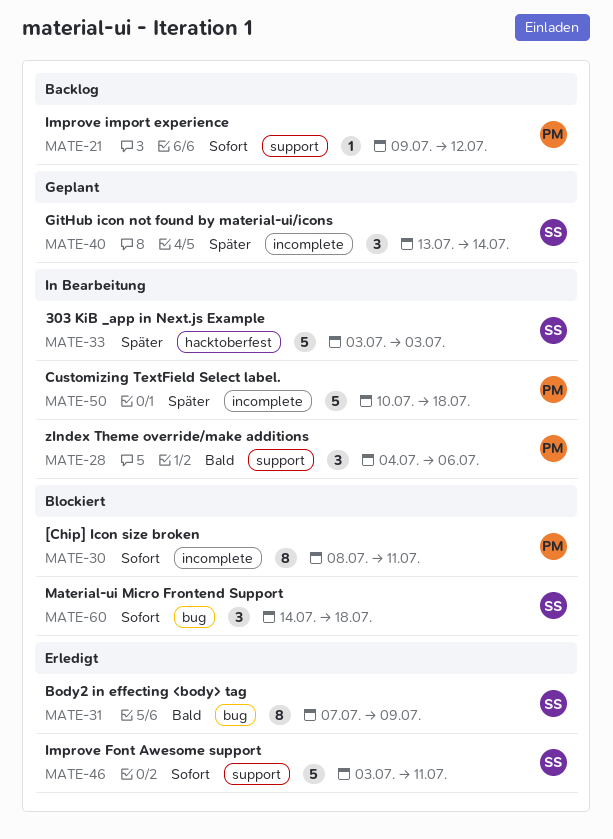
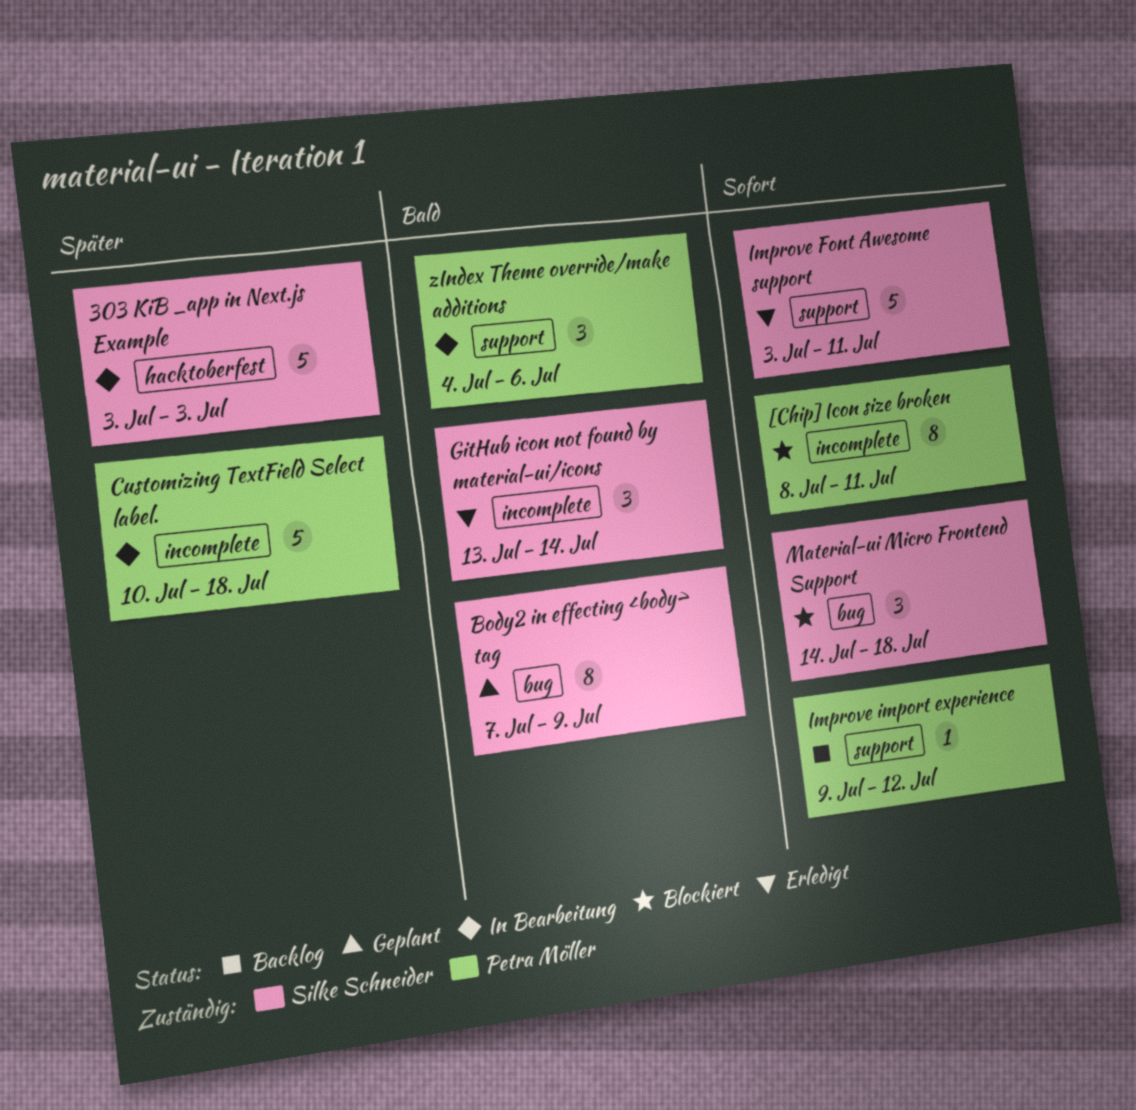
Body2 in effecting <body> tag, status: Erledigt -> Geplant
GitHub icon not found by material-ui/icons, status: Geplant -> Erledigt
GitHub icon not found by material-ui/icons, priority: Später -> Bald

